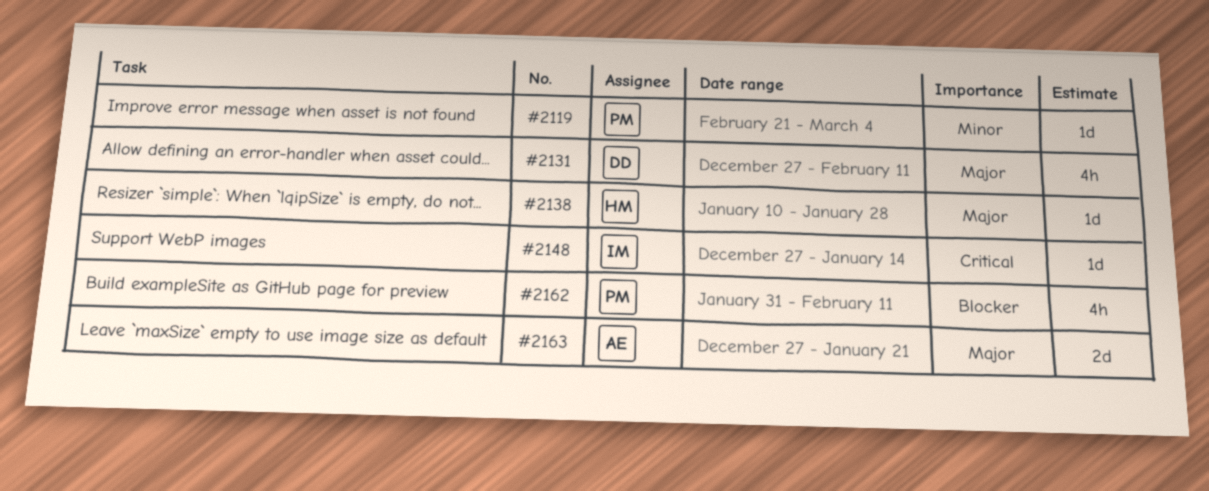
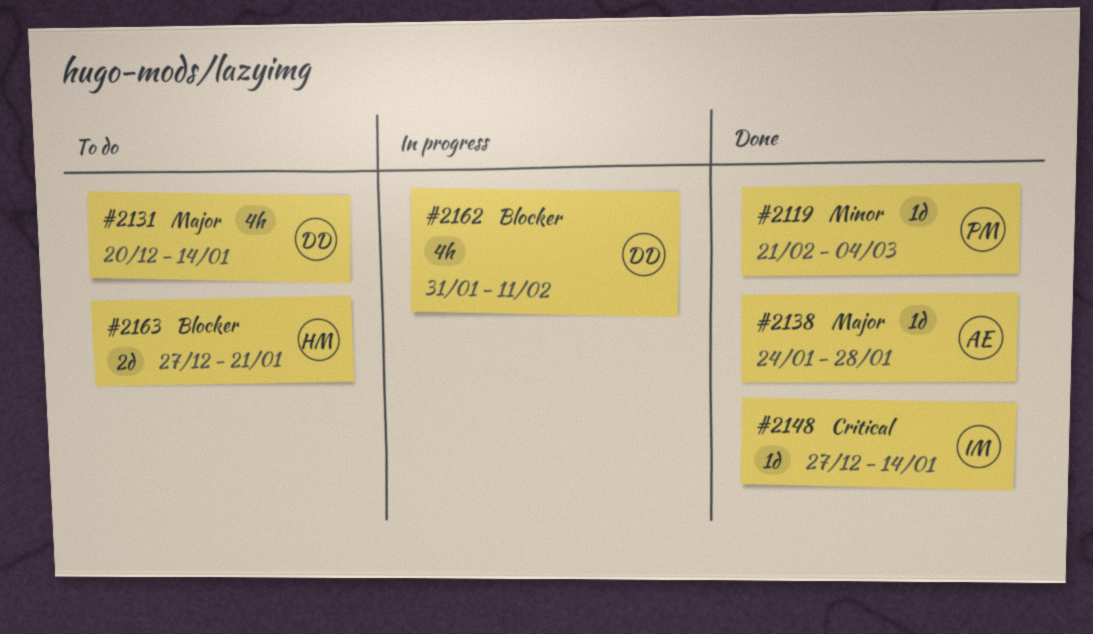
#2131, start: Dec 27 -> Dec 20
#2131, due: Feb 11 -> Jan 14
#2138, owner: HM -> AE
#2138, start: Jan 10 -> Jan 24
#2162, owner: PM -> DD
#2163, owner: AE -> HM
#2163, priority: Major -> Blocker

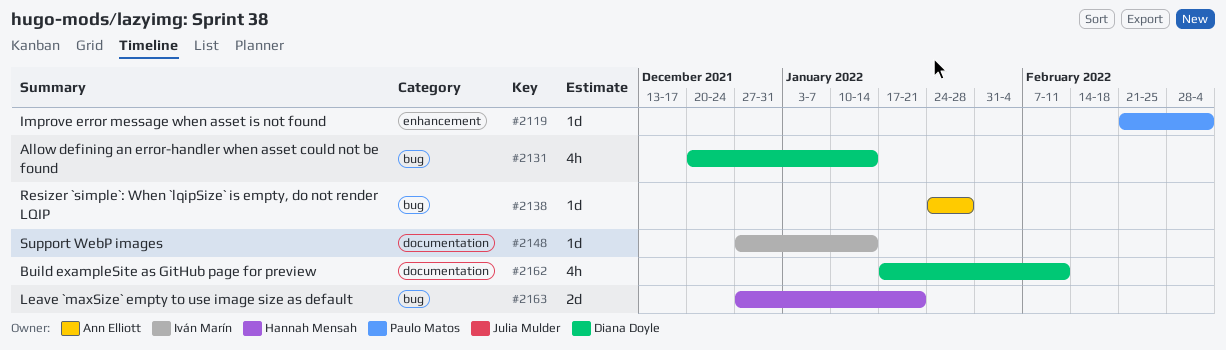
#2162, start: Jan 31 -> Jan 17

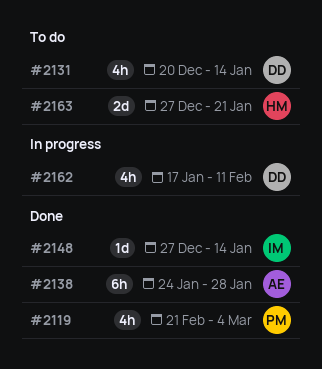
#2119, estimate: 1d -> 4h
#2138, estimate: 1d -> 6h

